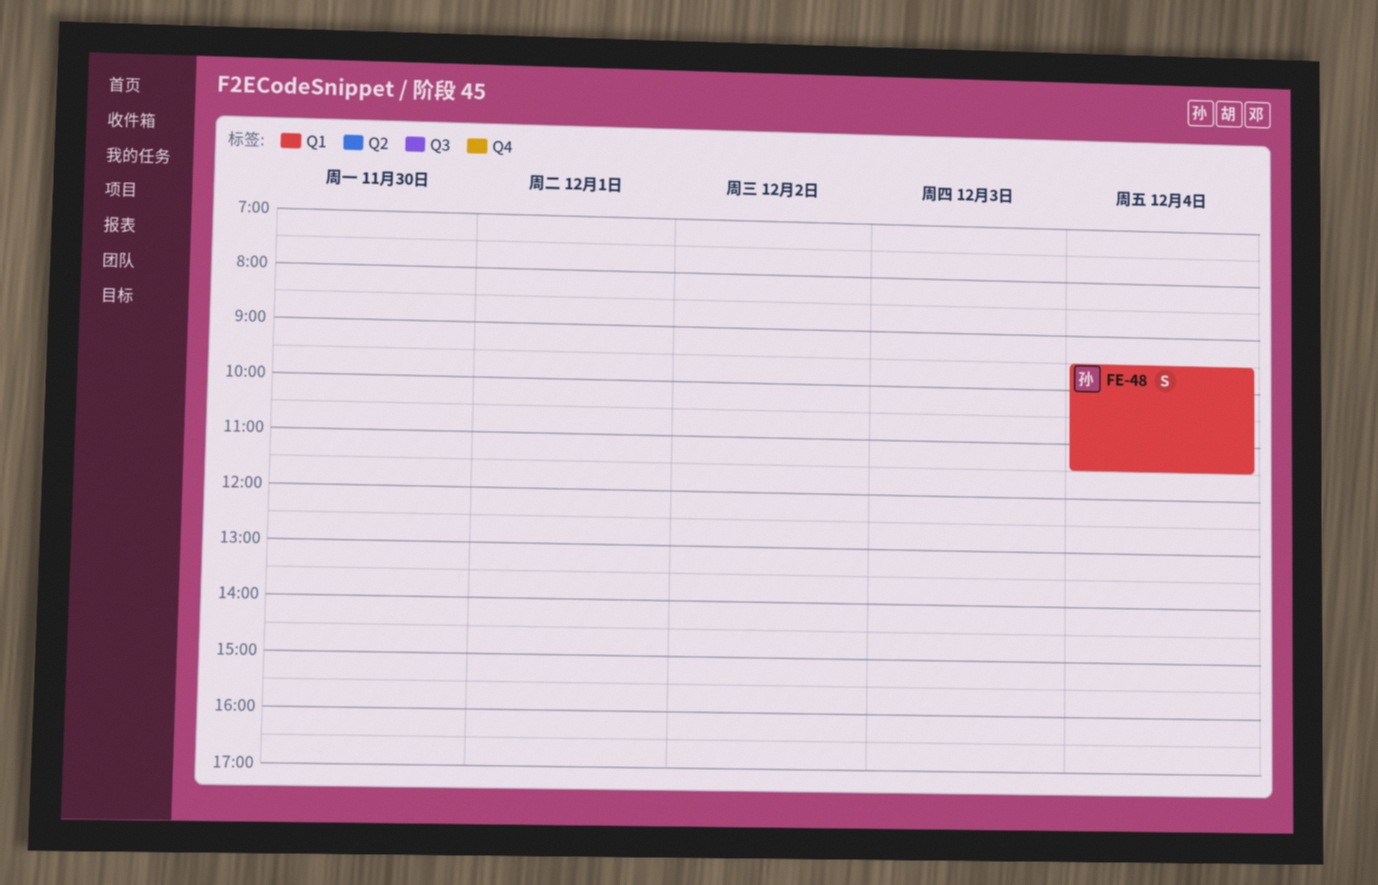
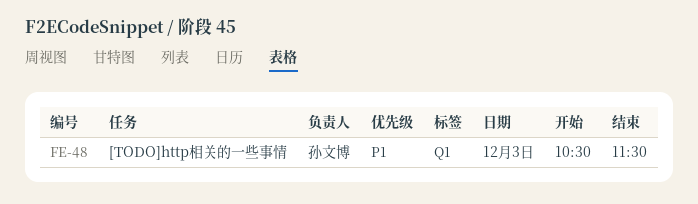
FE-48, day: Dec 4 -> Dec 3
FE-48, begins: 09:30 -> 10:30

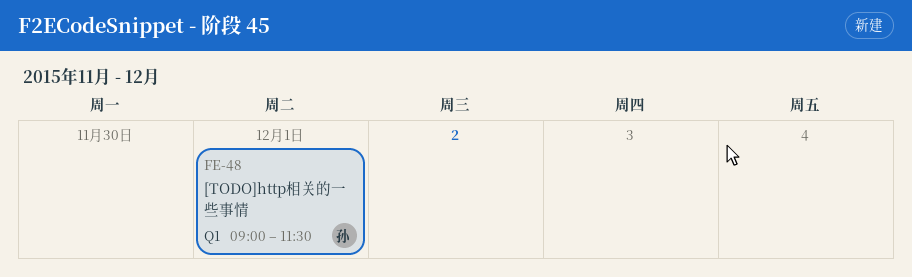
FE-48, day: Dec 3 -> Dec 1
FE-48, begins: 10:30 -> 09:00

